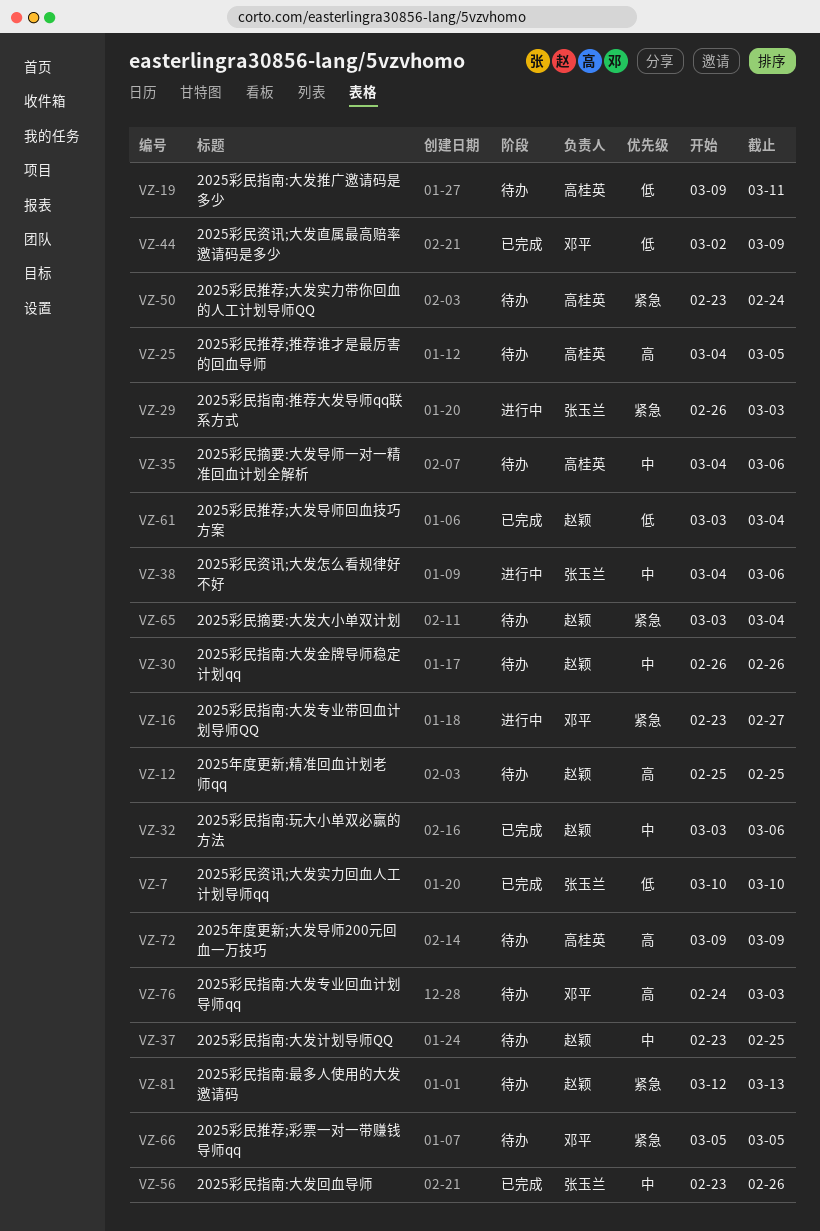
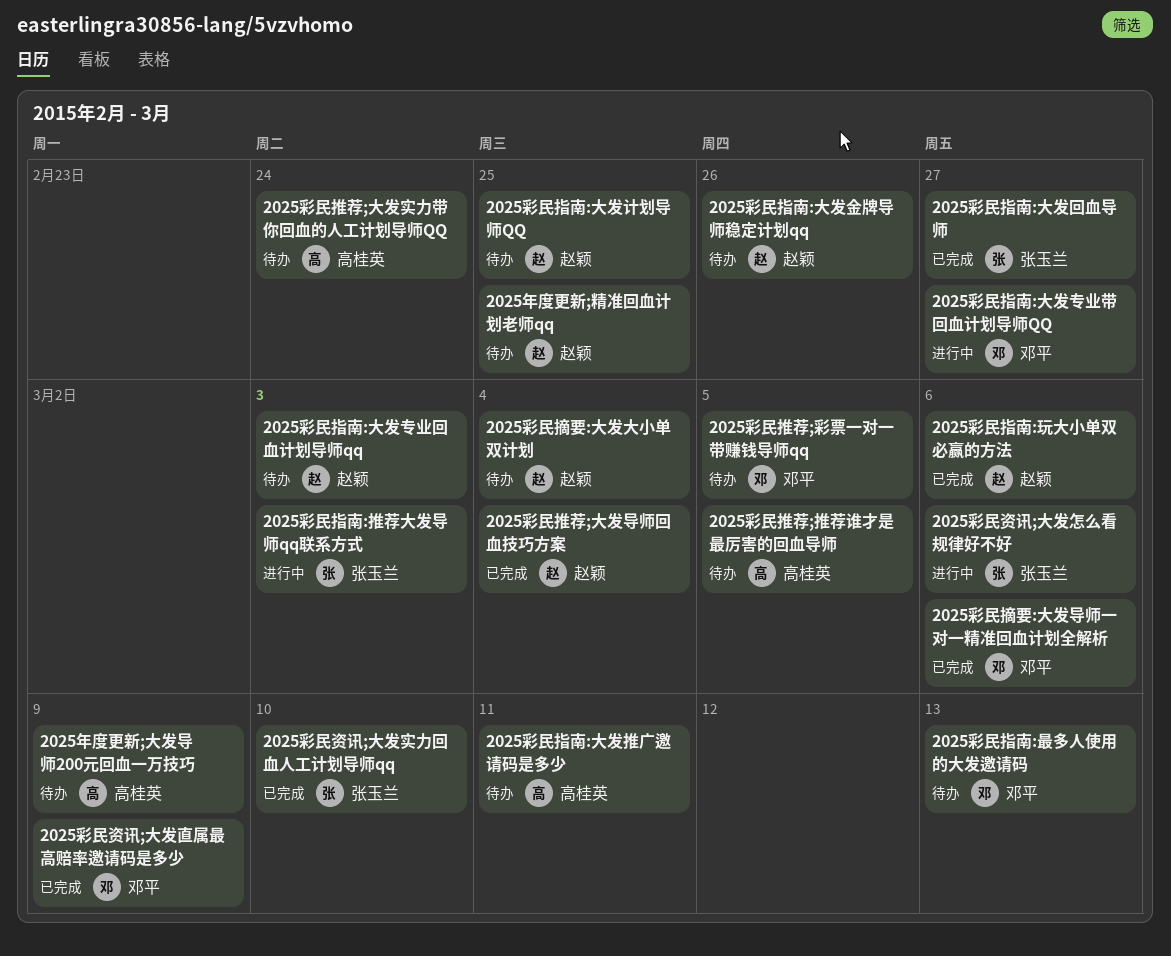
2025彩民指南:大发专业回血计划导师qq, owner: 邓平 -> 赵颖
2025彩民指南:大发回血导师, due: Feb 26 -> Feb 27
2025彩民指南:最多人使用的大发邀请码, owner: 赵颖 -> 邓平
2025彩民摘要:大发导师一对一精准回血计划全解析, status: 待办 -> 已完成
2025彩民摘要:大发导师一对一精准回血计划全解析, owner: 高桂英 -> 邓平

